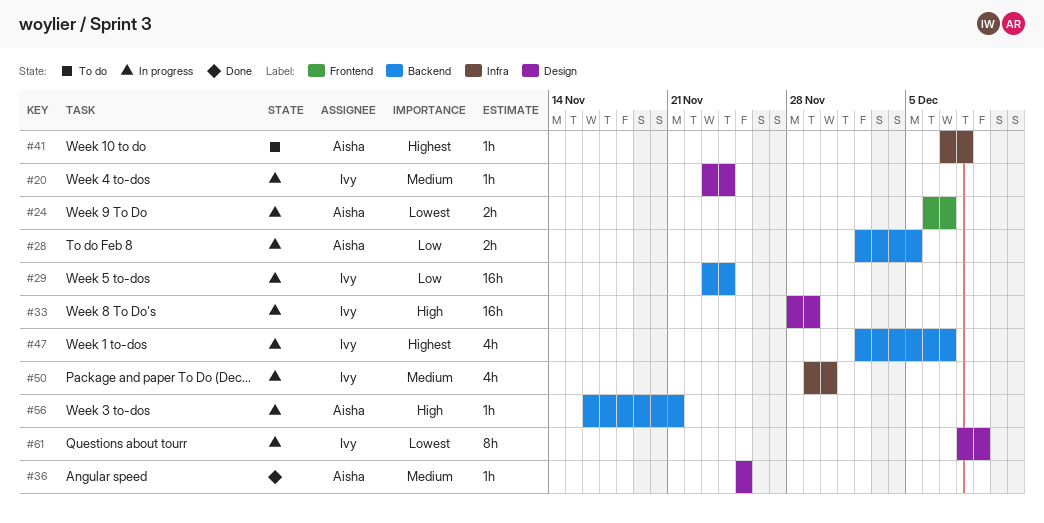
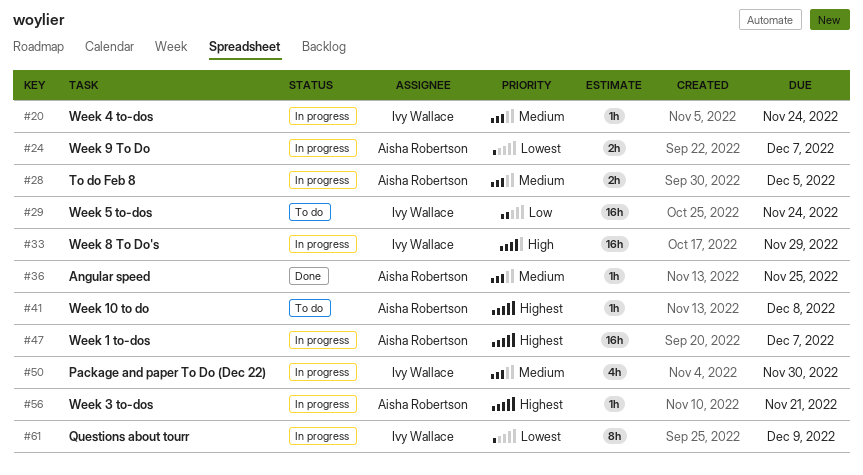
#28, priority: Low -> Medium
#29, status: In progress -> To do
#47, owner: Ivy Wallace -> Aisha Robertson
#47, estimate: 4h -> 16h
#56, priority: High -> Highest

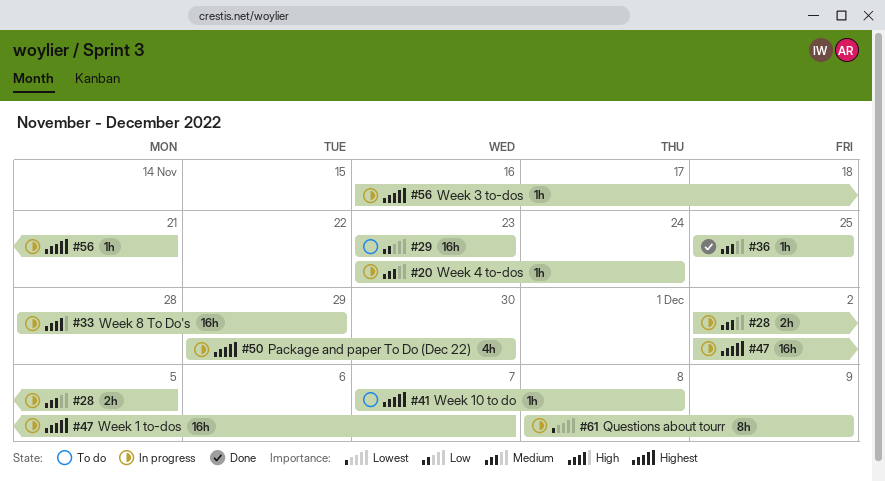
#24: present -> none
#29, due: Nov 24 -> Nov 23
#50, priority: Medium -> Highest

